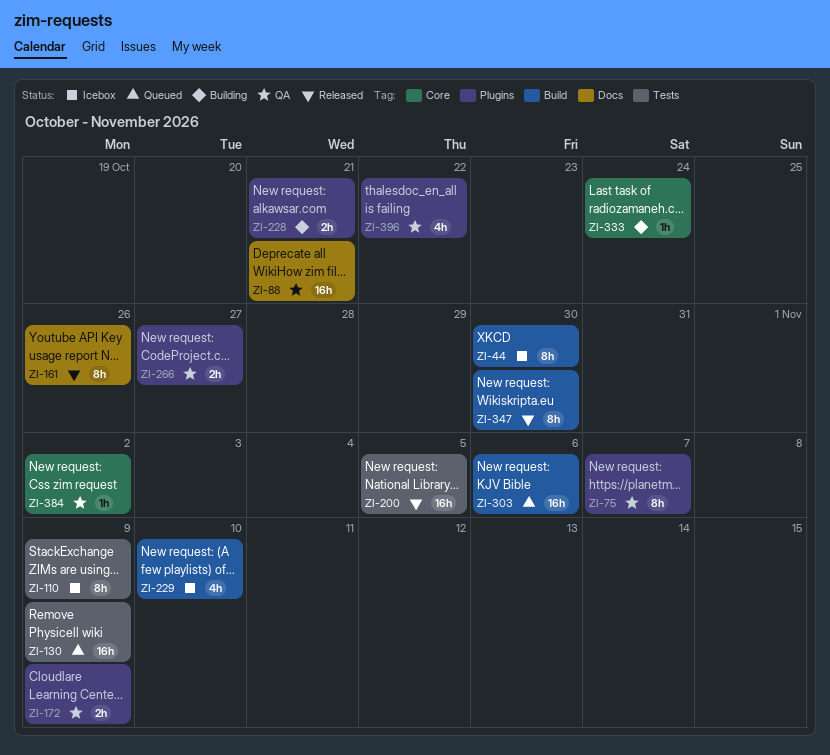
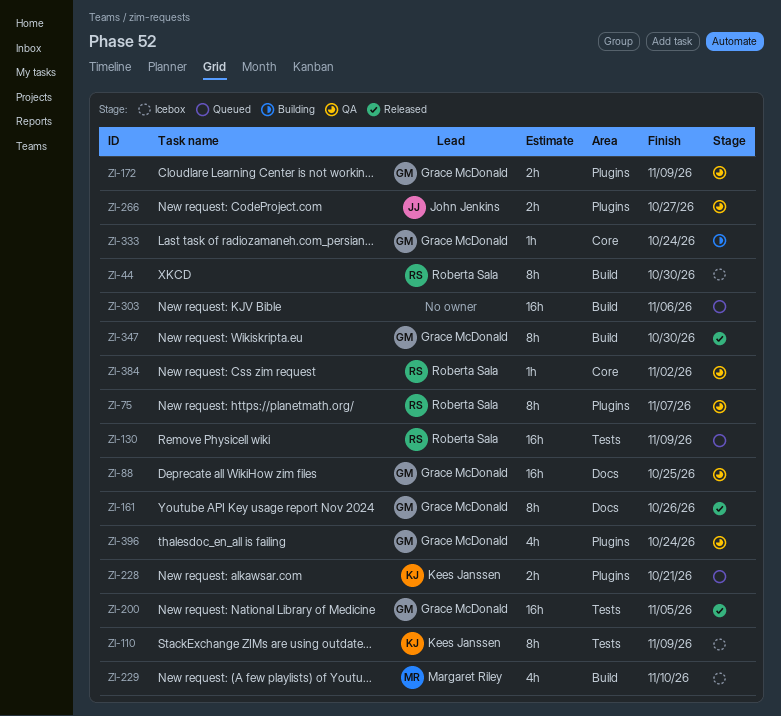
ZI-88, due: Oct 21 -> Oct 25
ZI-228, status: Building -> Queued
ZI-396, due: Oct 22 -> Oct 24

